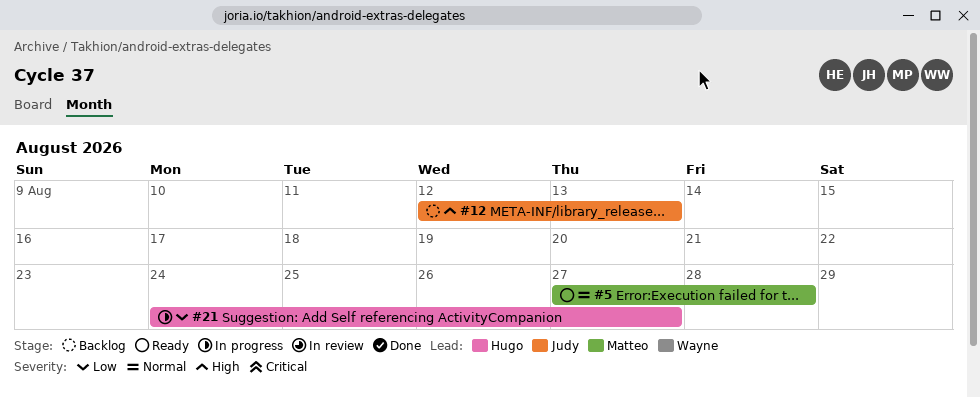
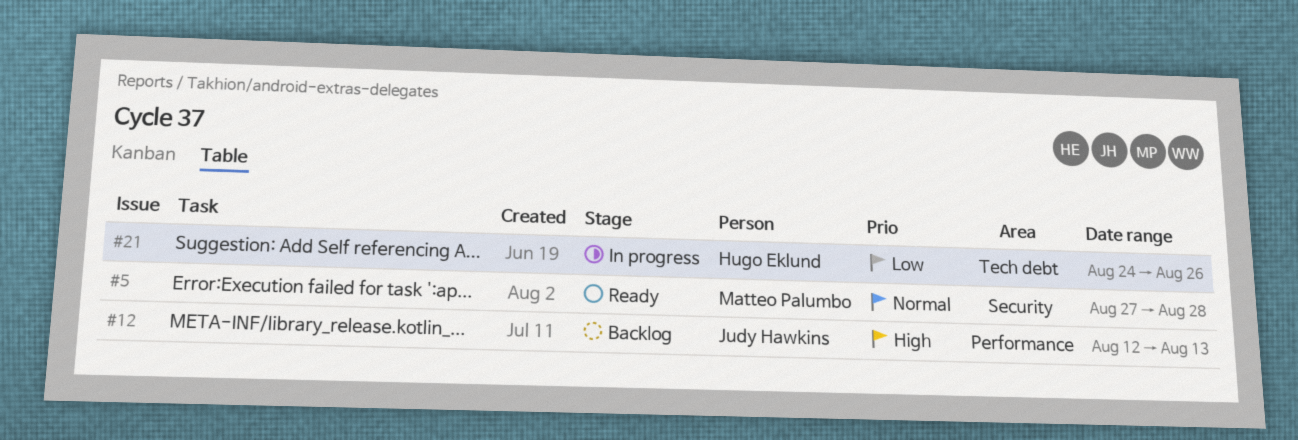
#21, due: Aug 27 -> Aug 26

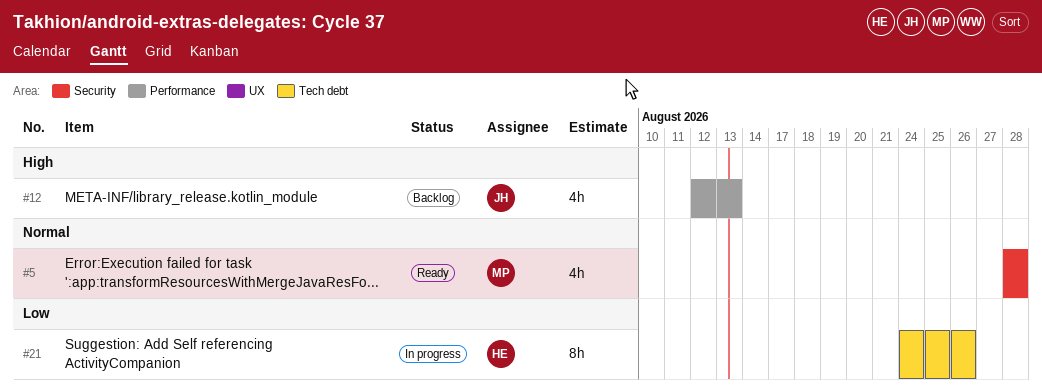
#5, start: Aug 27 -> Aug 28

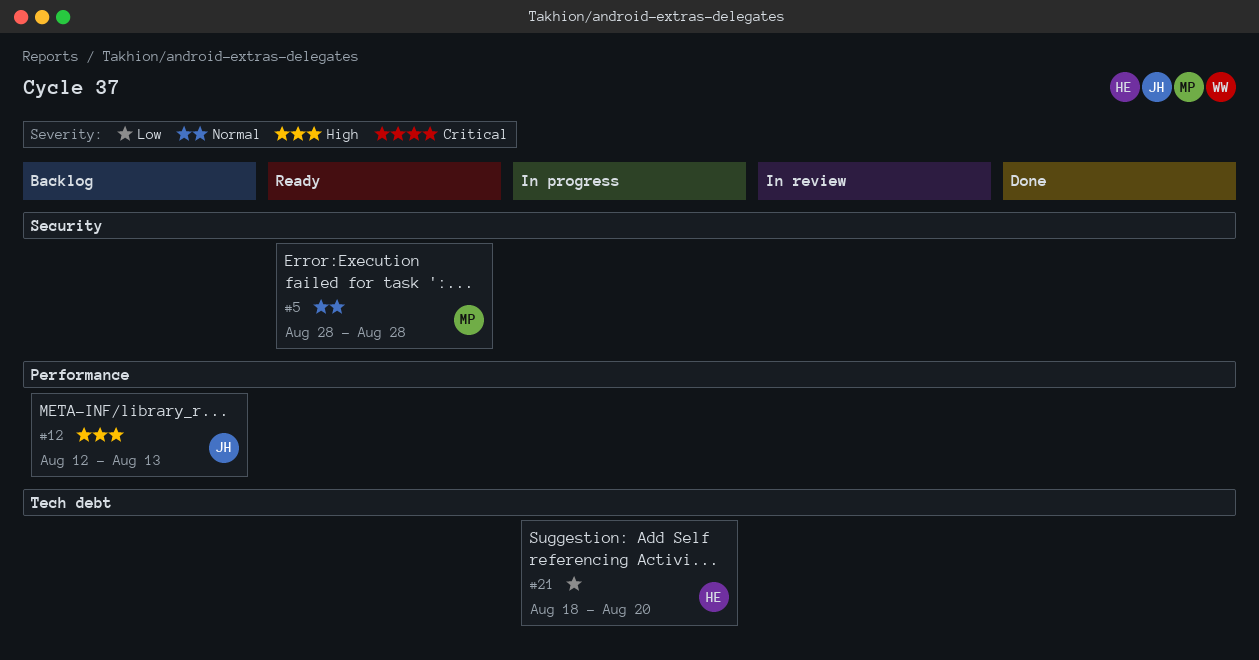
#21, start: Aug 24 -> Aug 18
#21, due: Aug 26 -> Aug 20

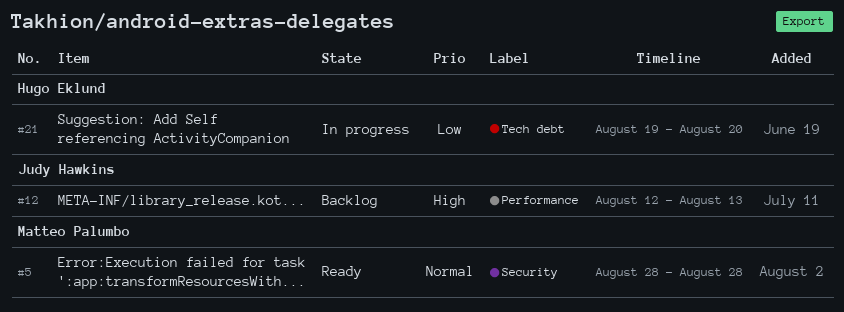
#21, start: Aug 18 -> Aug 19

